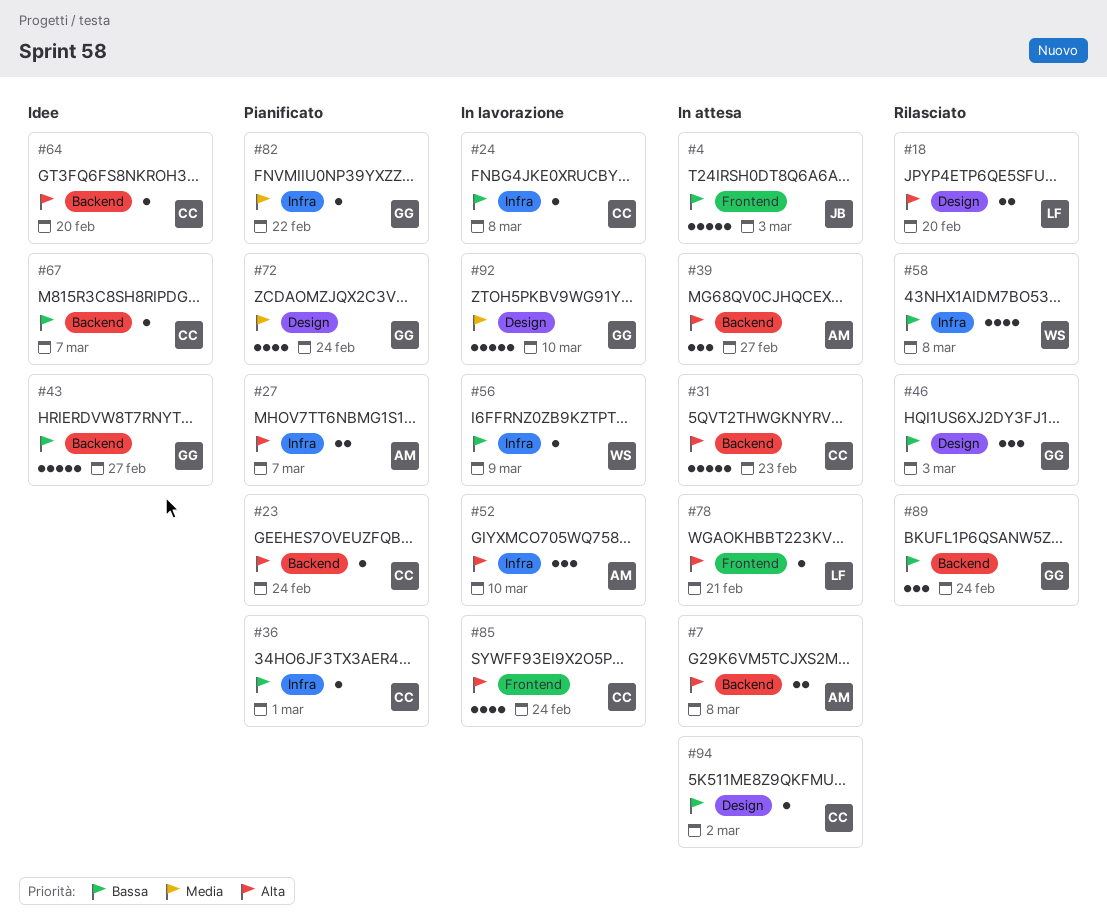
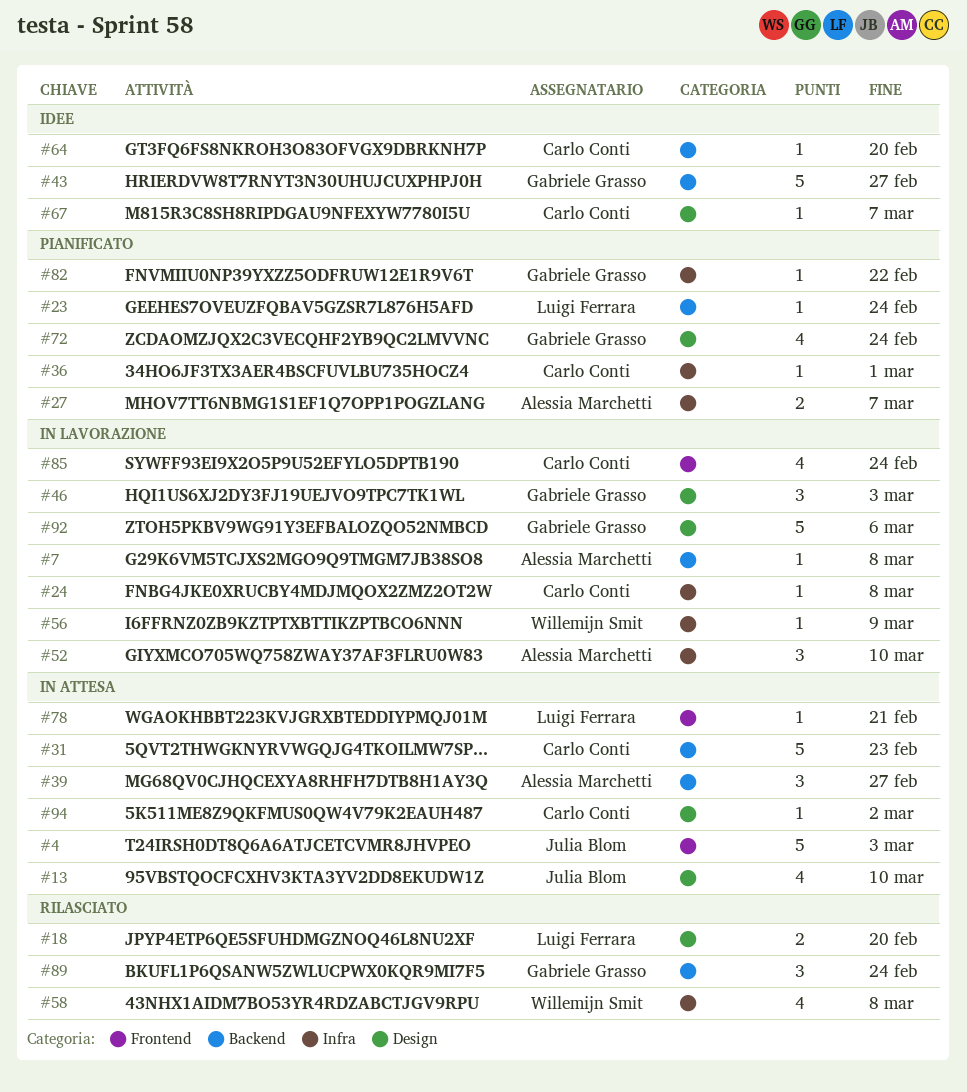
#7, status: In attesa -> In lavorazione
#7, estimate: 2 -> 1
#13: none -> present
#23, owner: Carlo Conti -> Luigi Ferrara
#46, status: Rilasciato -> In lavorazione
#67, label: Backend -> Design
#92, due: Mar 10 -> Mar 6

